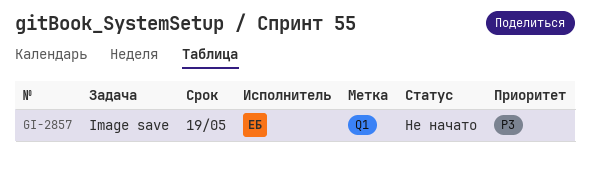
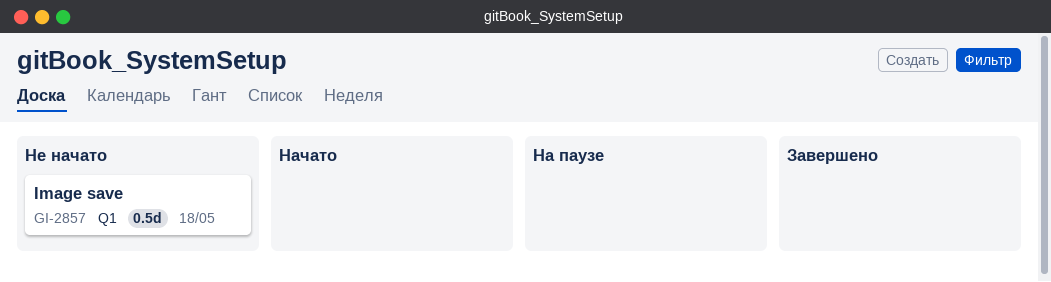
GI-2857, due: May 19 -> May 18

